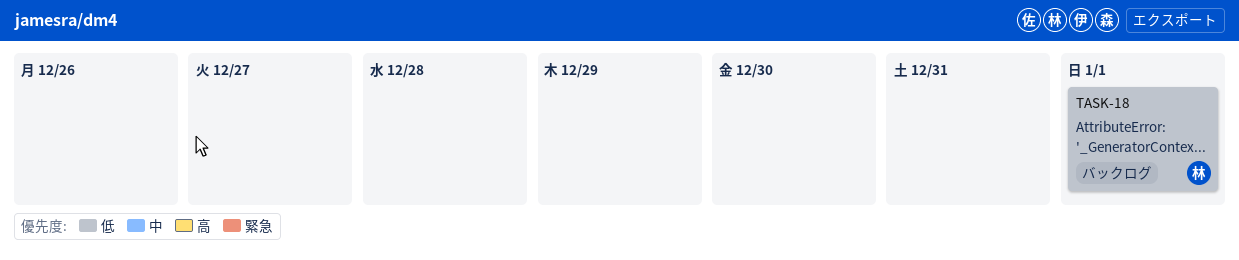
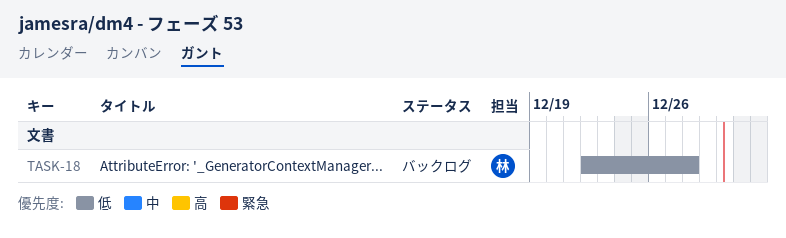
TASK-18, due: Jan 1 -> Dec 28

